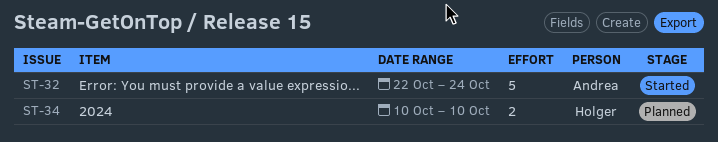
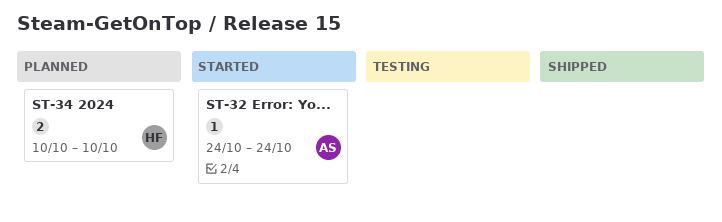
ST-32, estimate: 5 -> 1
ST-32, start: Oct 22 -> Oct 24

